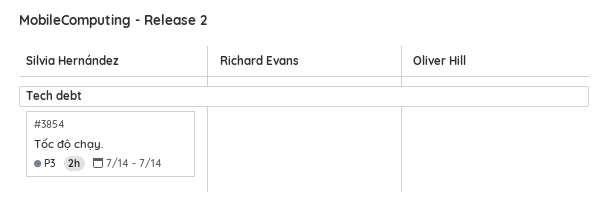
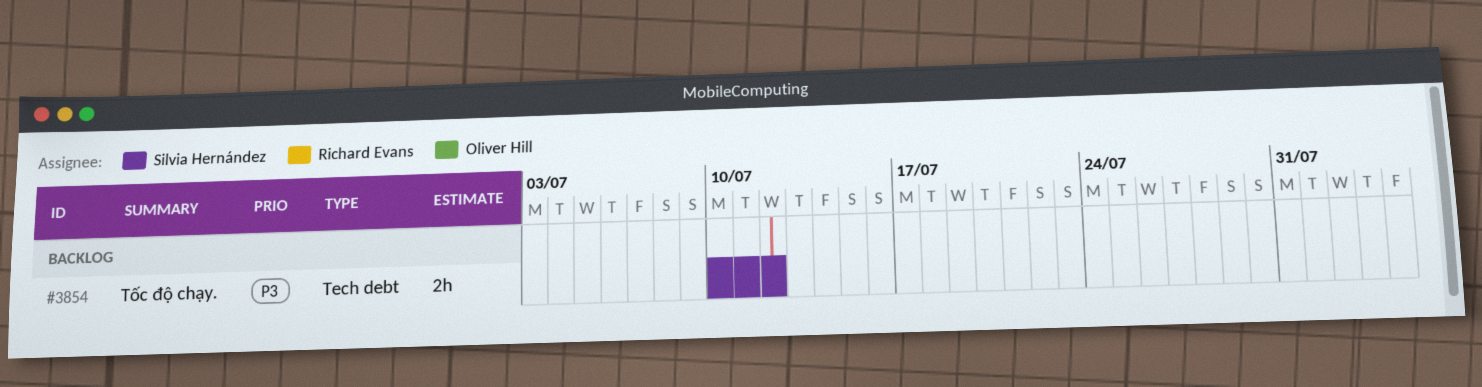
#3854, start: Jul 14 -> Jul 10
#3854, due: Jul 14 -> Jul 12

